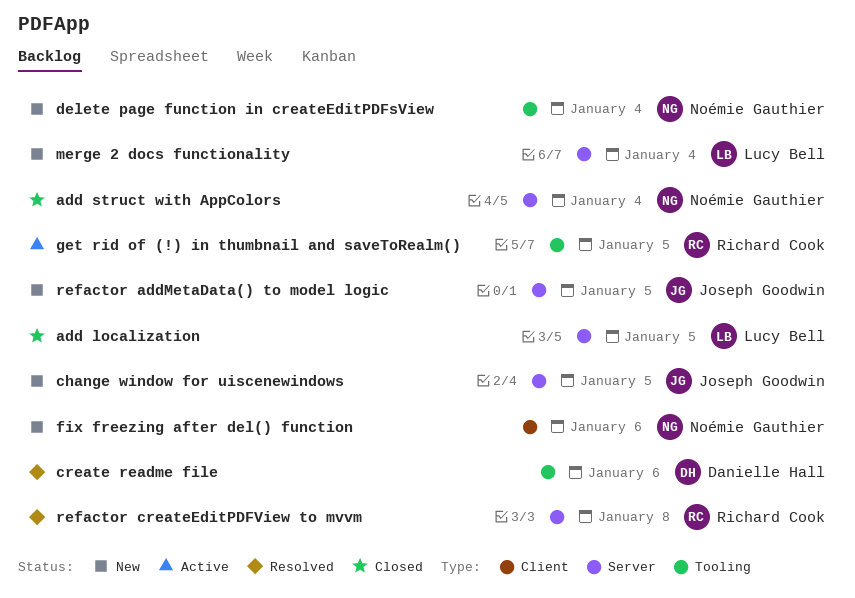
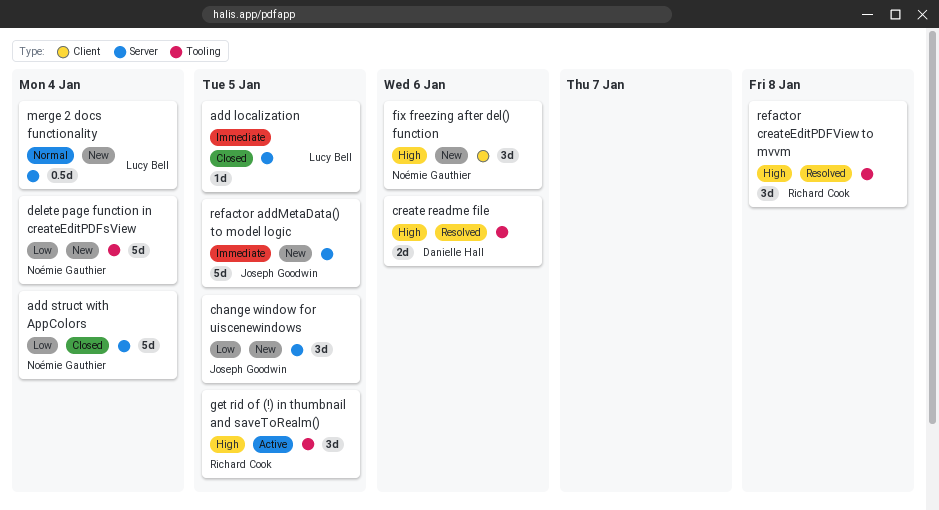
refactor createEditPDFView to mvvm, label: Server -> Tooling

